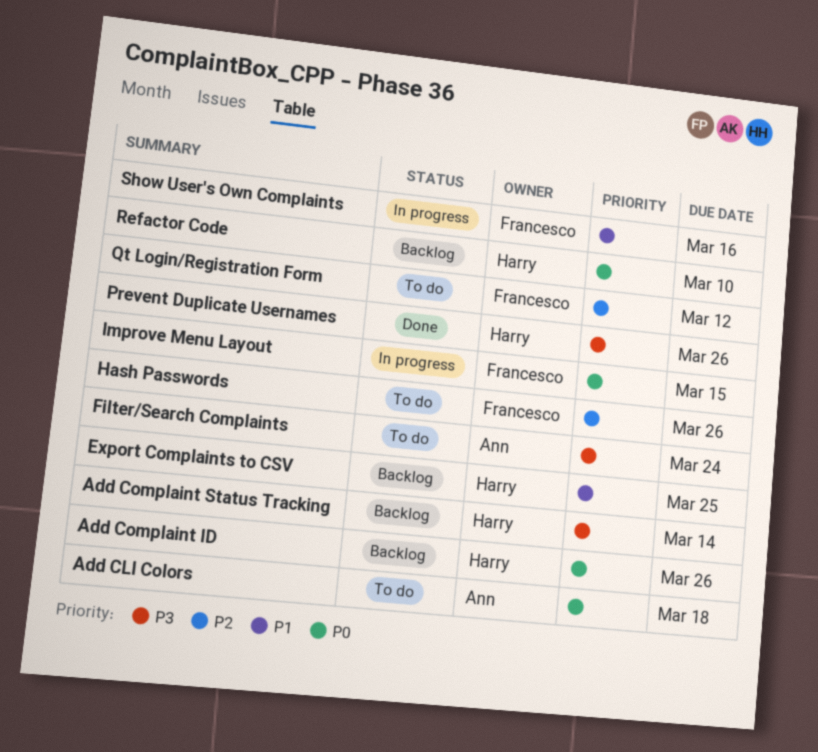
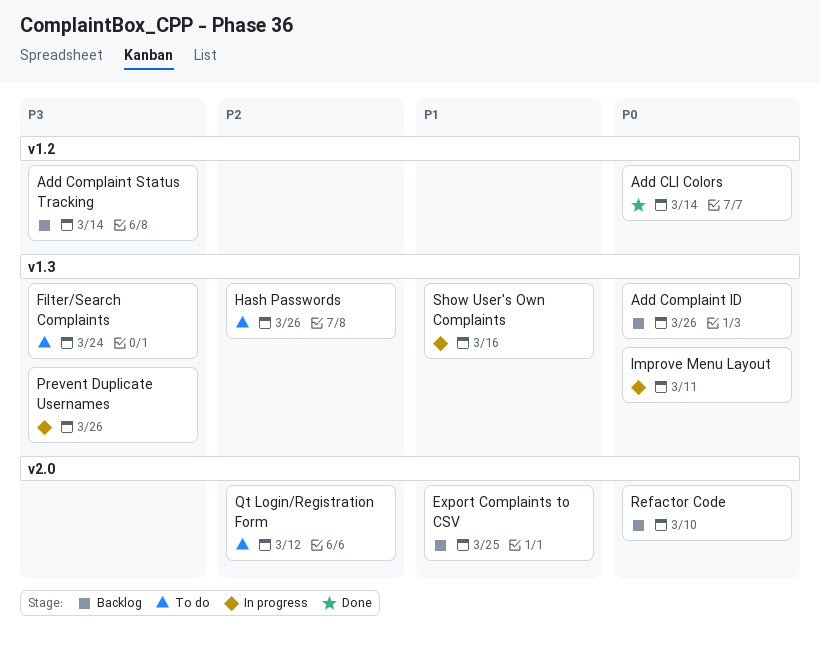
Add CLI Colors, status: To do -> Done
Add CLI Colors, due: Mar 18 -> Mar 14
Improve Menu Layout, due: Mar 15 -> Mar 11
Prevent Duplicate Usernames, status: Done -> In progress

